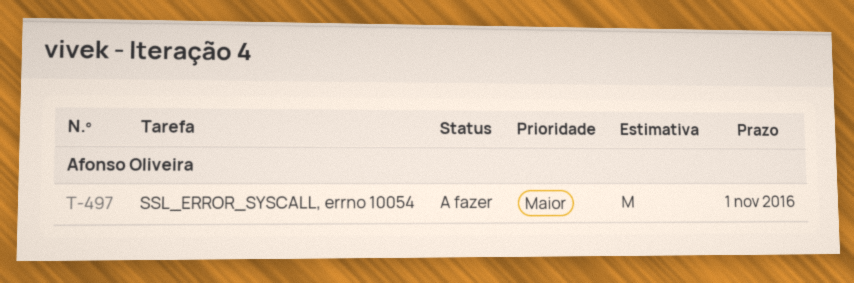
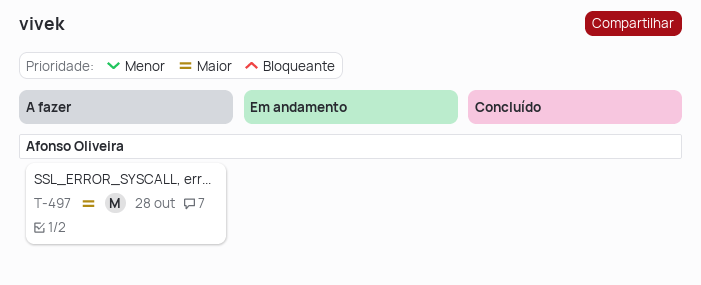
T-497, due: Nov 1 -> Oct 28

